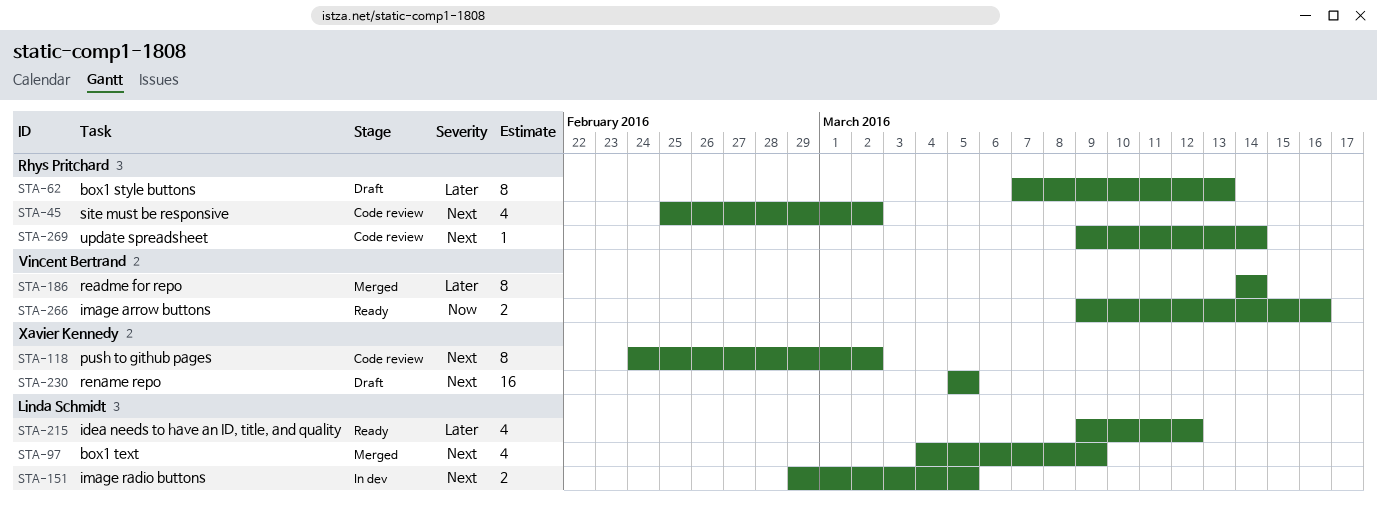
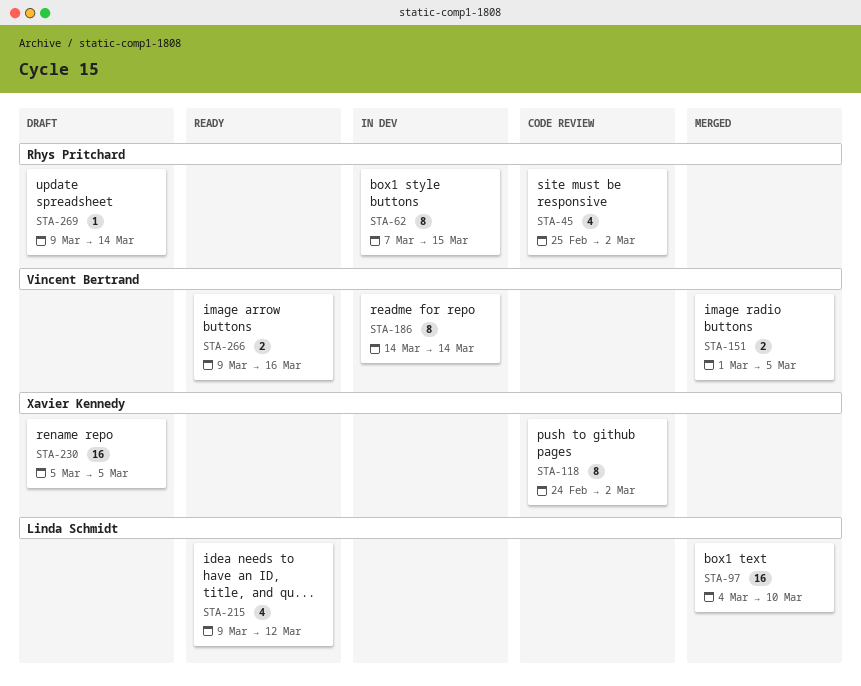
STA-62, status: Draft -> In dev
STA-62, due: Mar 13 -> Mar 15
STA-97, estimate: 4 -> 16
STA-97, due: Mar 9 -> Mar 10
STA-151, status: In dev -> Merged
STA-151, owner: Linda Schmidt -> Vincent Bertrand
STA-151, start: Feb 29 -> Mar 1
STA-186, status: Merged -> In dev
STA-269, status: Code review -> Draft

